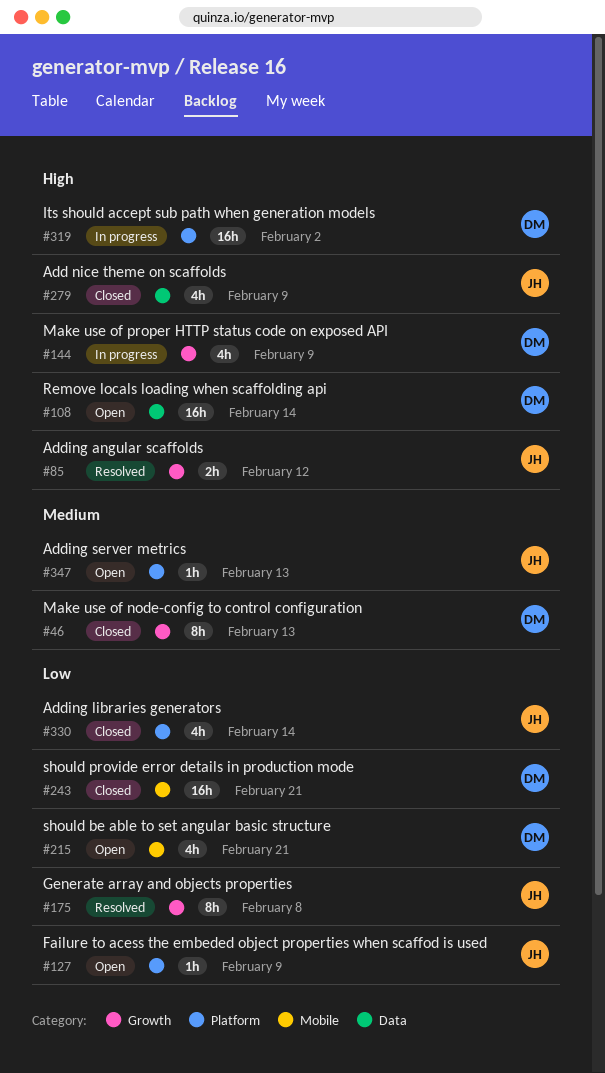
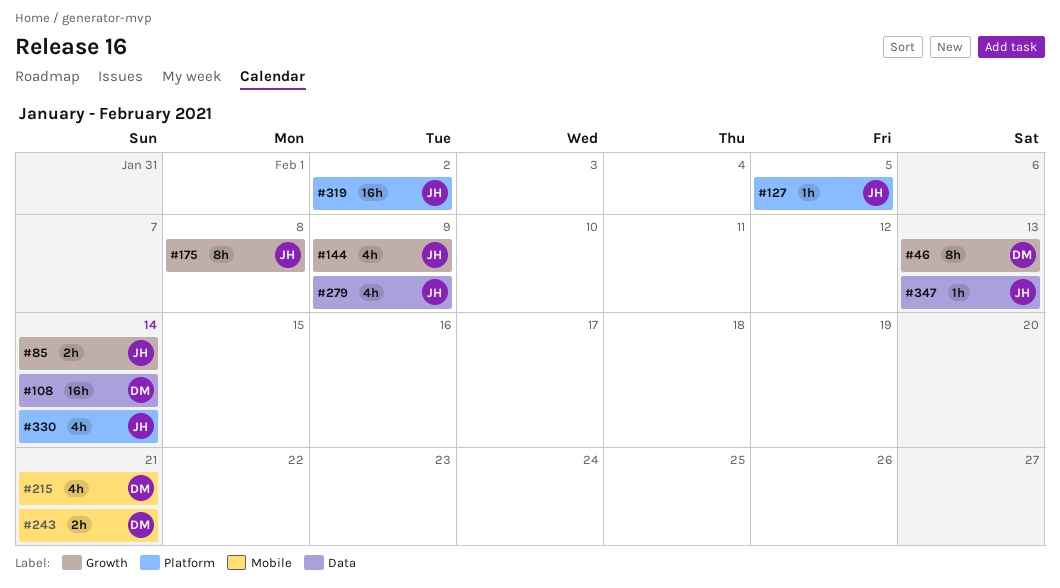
#85, due: Feb 12 -> Feb 14
#127, due: Feb 9 -> Feb 5
#144, owner: DM -> JH
#243, estimate: 16h -> 2h
#319, owner: DM -> JH
#347, label: Platform -> Data

